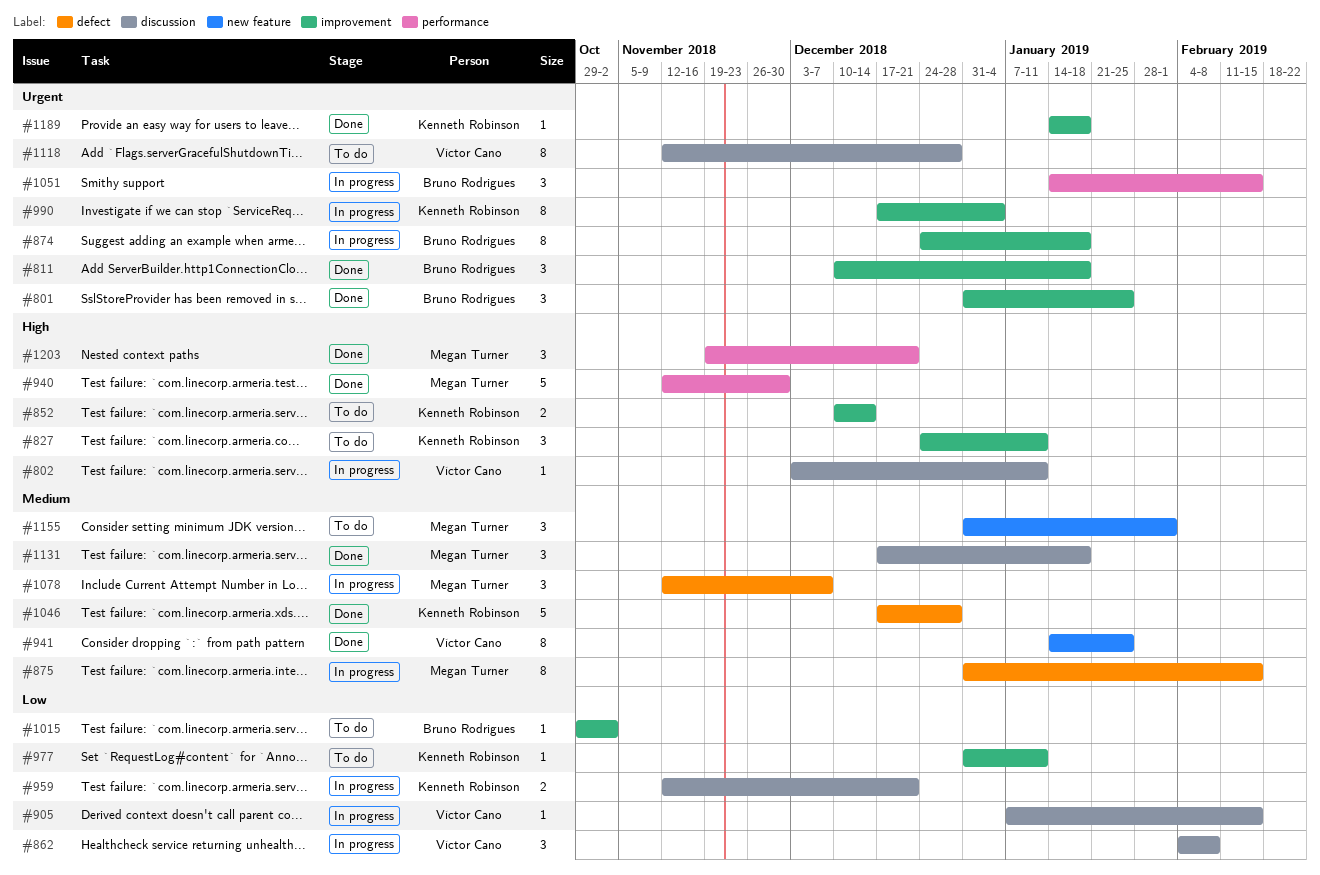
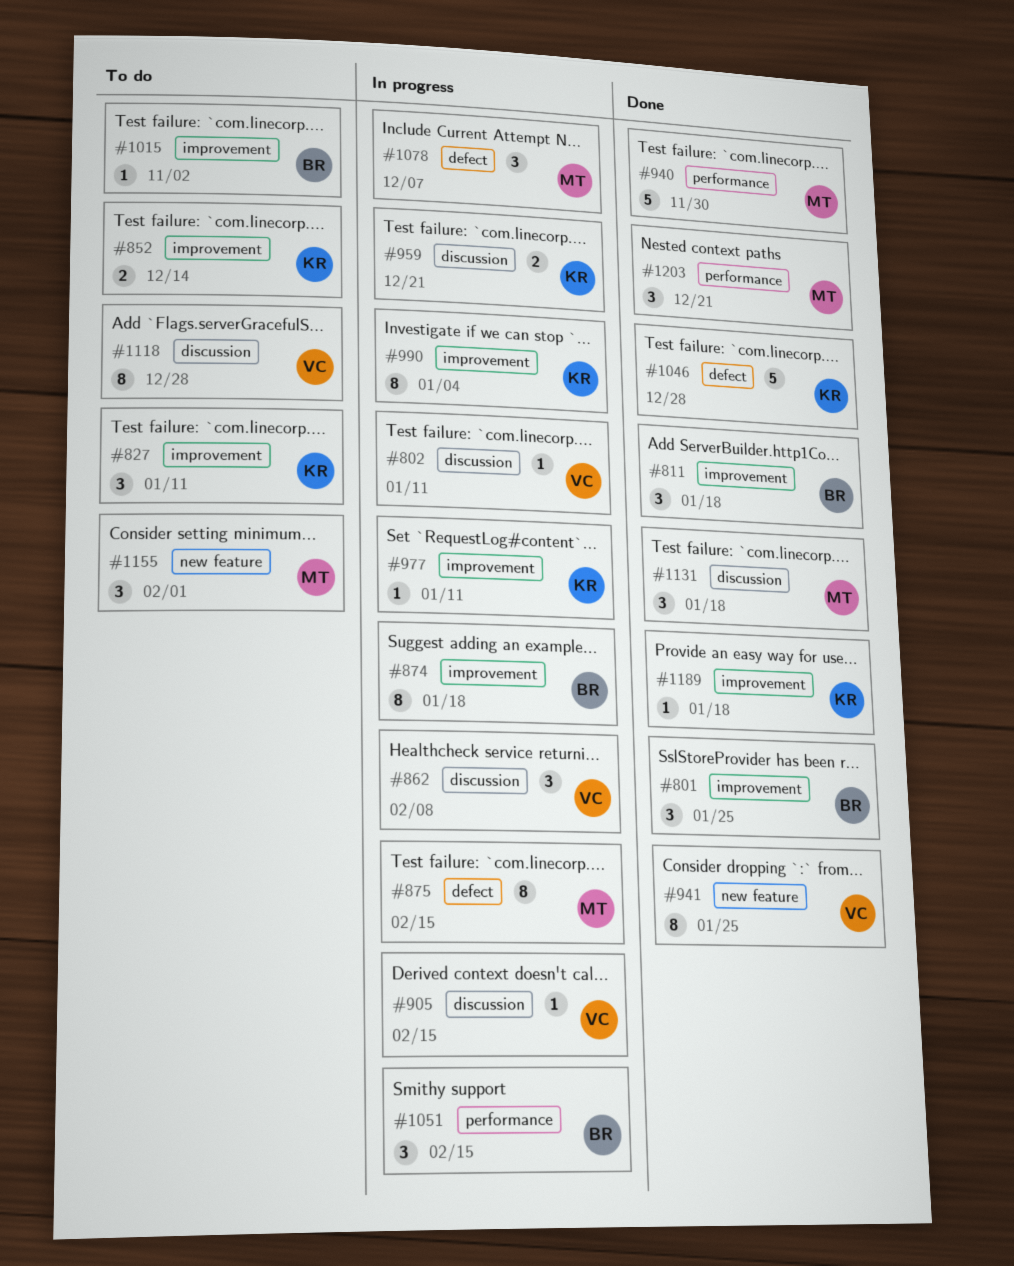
#977, status: To do -> In progress

